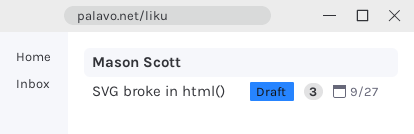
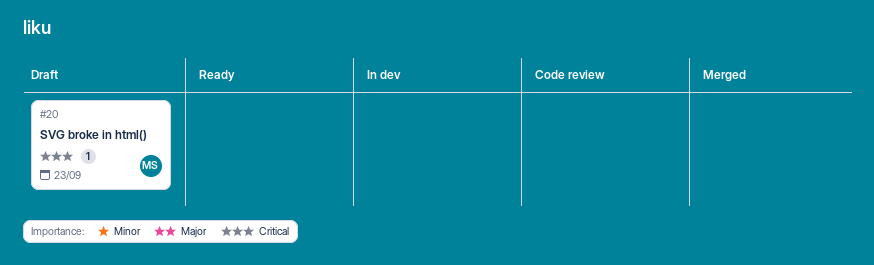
SVG broke in html(), estimate: 3 -> 1
SVG broke in html(), due: Sep 27 -> Sep 23

